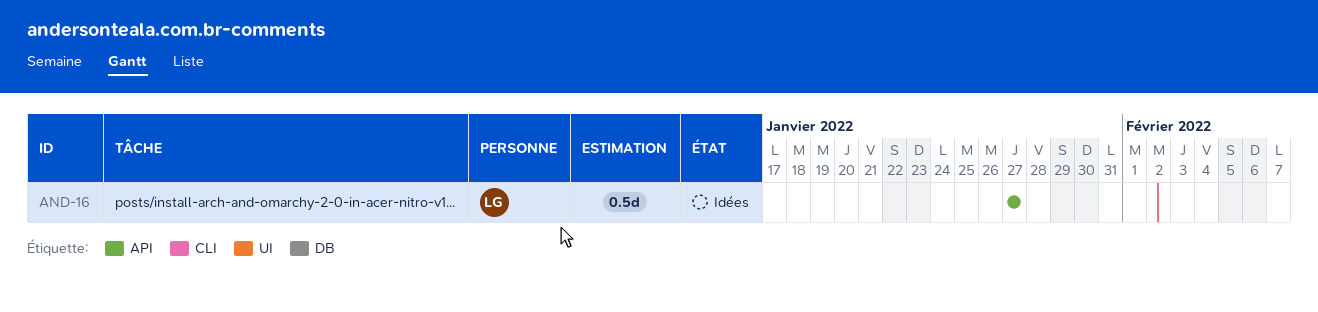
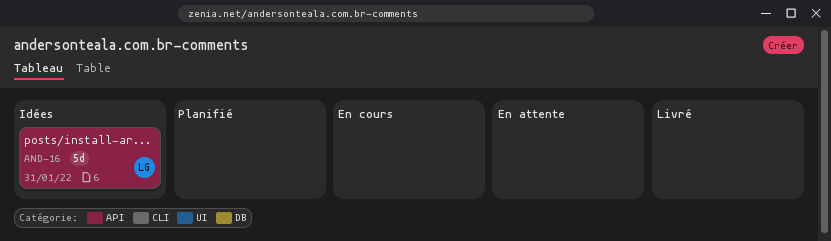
AND-16, estimate: 0.5d -> 5d
AND-16, due: Jan 27 -> Jan 31

